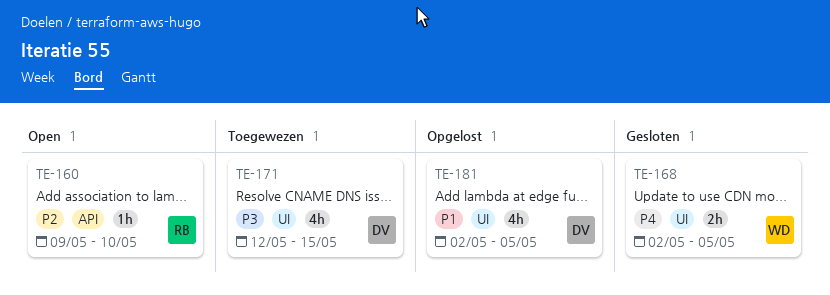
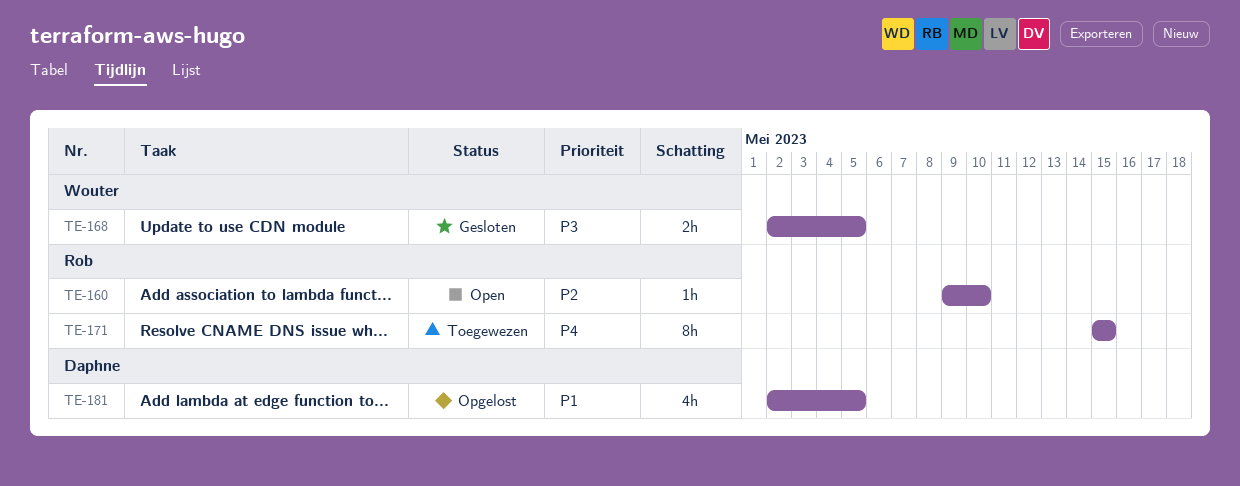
TE-168, priority: P4 -> P3
TE-171, owner: Daphne -> Rob
TE-171, priority: P3 -> P4
TE-171, estimate: 4h -> 8h
TE-171, start: May 12 -> May 15

